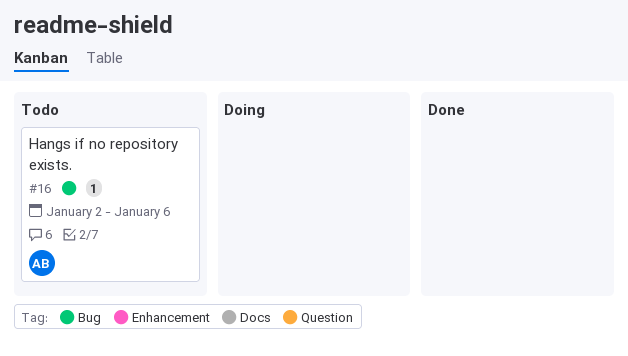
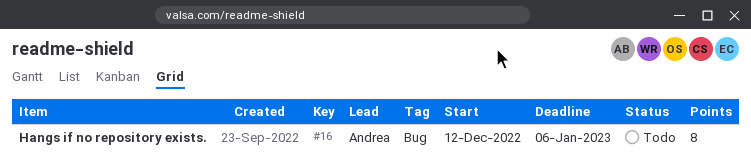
#16, estimate: 1 -> 8
#16, start: Jan 2 -> Dec 12

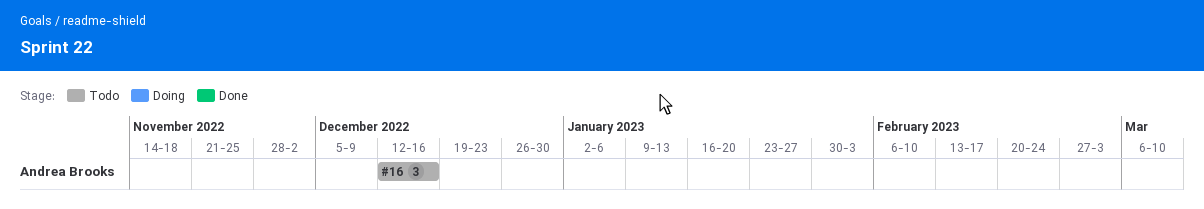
#16, estimate: 8 -> 3
#16, due: Jan 6 -> Dec 16

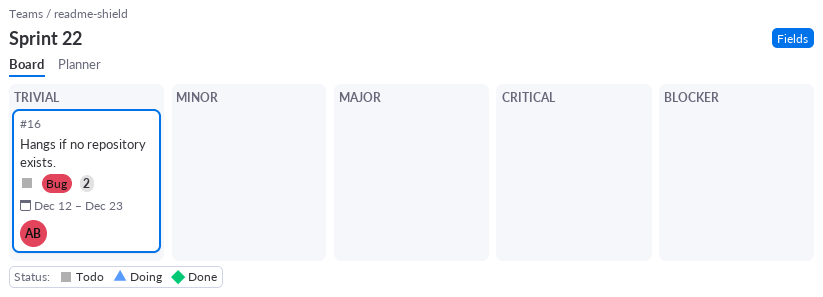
#16, estimate: 3 -> 2
#16, due: Dec 16 -> Dec 23

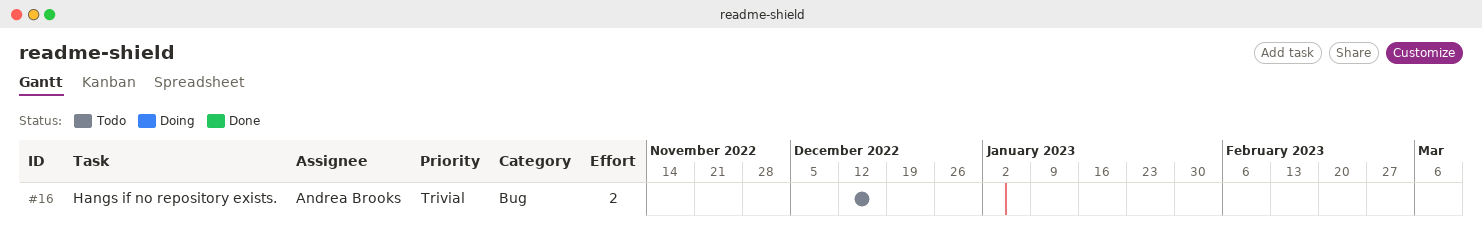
#16, due: Dec 23 -> Dec 16

